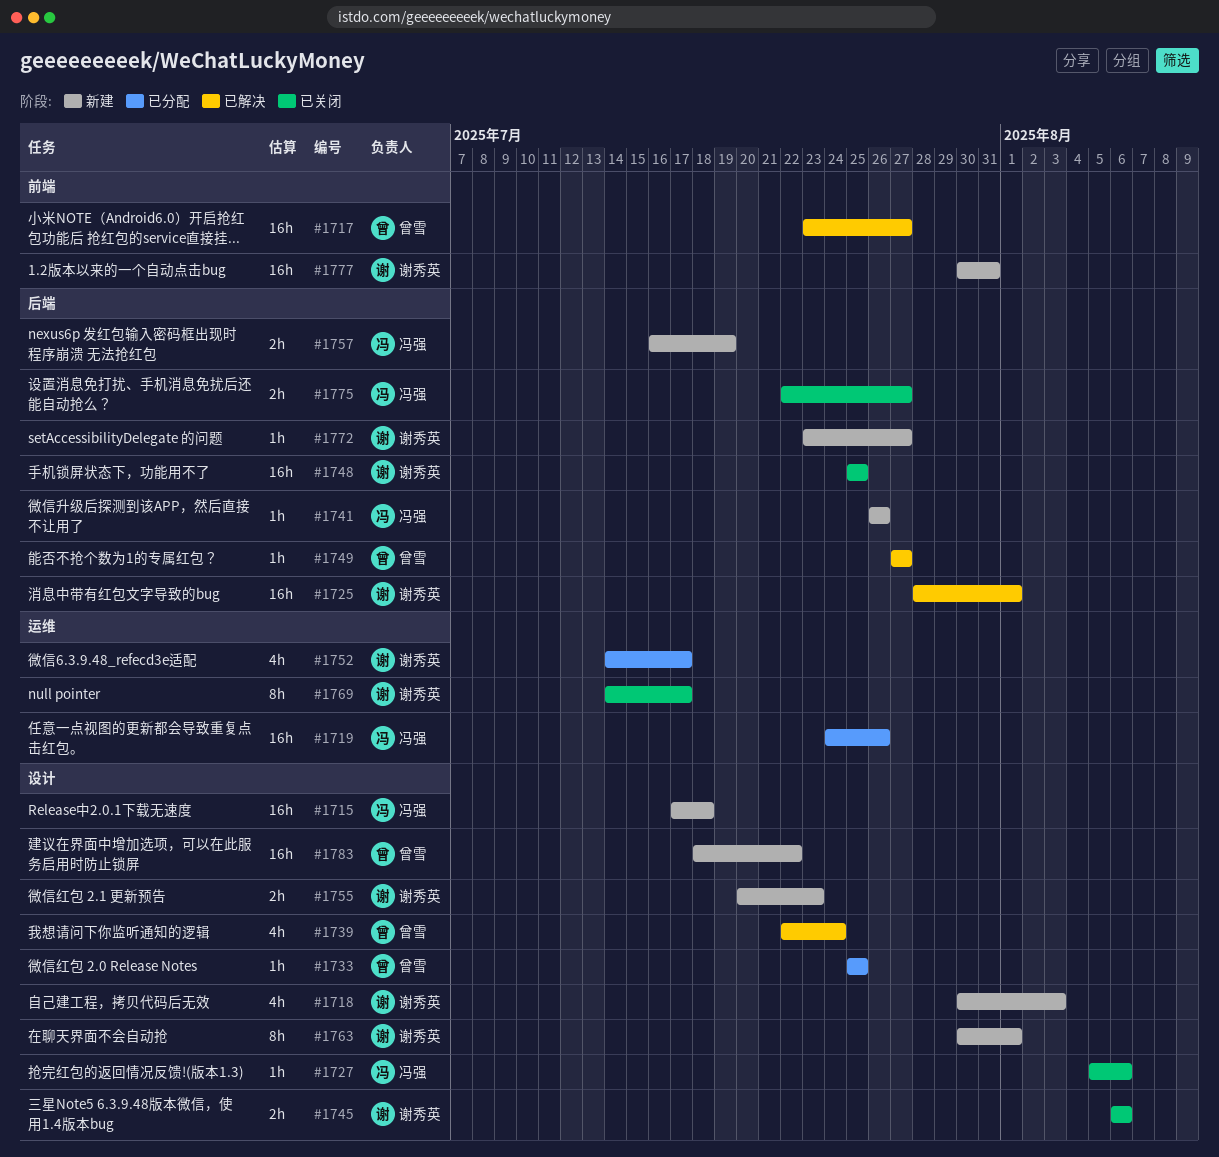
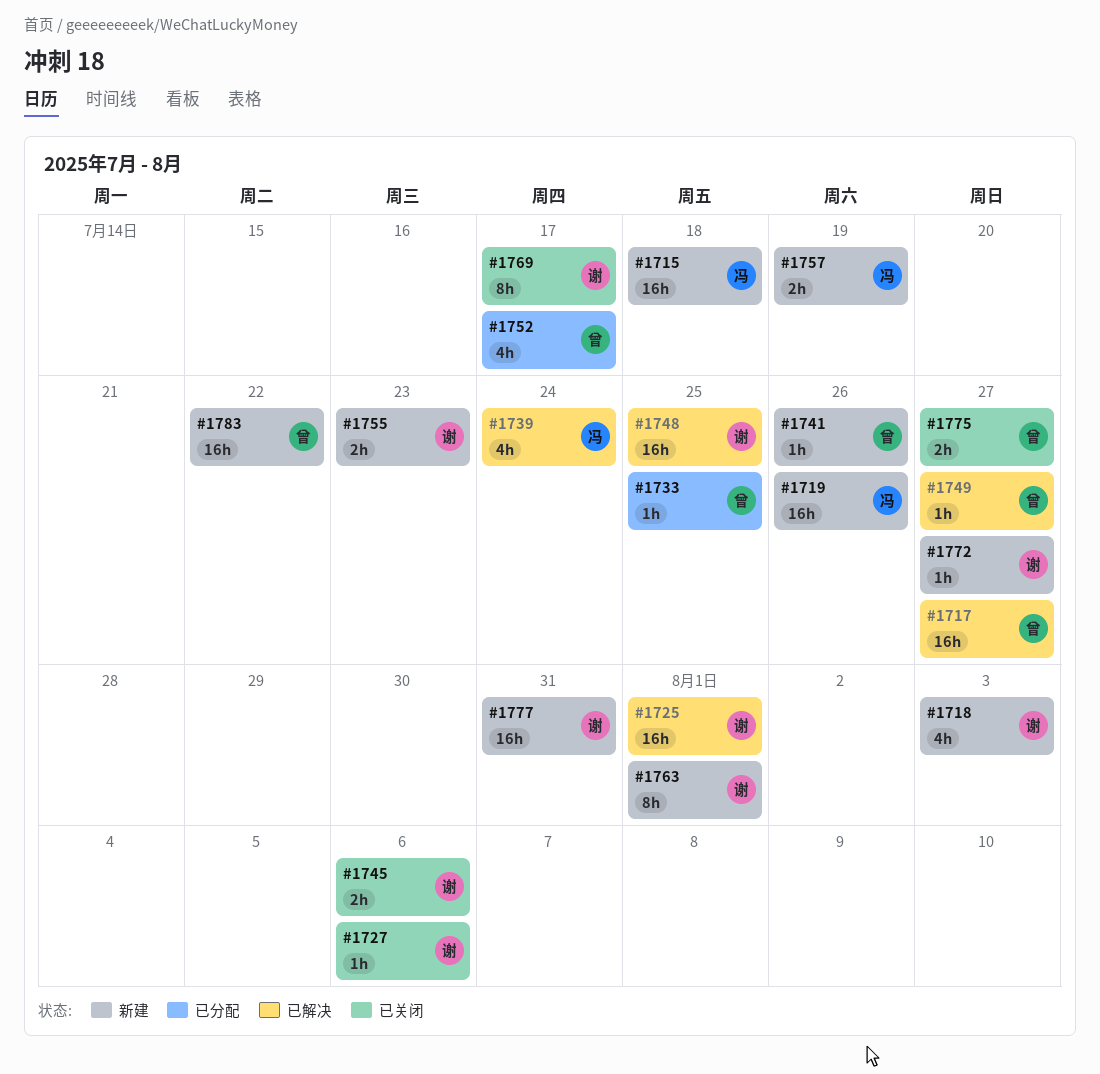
#1719, status: 已分配 -> 新建
#1727, owner: 冯强 -> 谢秀英
#1739, owner: 曾雪 -> 冯强
#1741, owner: 冯强 -> 曾雪
#1748, status: 已关闭 -> 已解决
#1752, owner: 谢秀英 -> 曾雪
#1775, owner: 冯强 -> 曾雪

